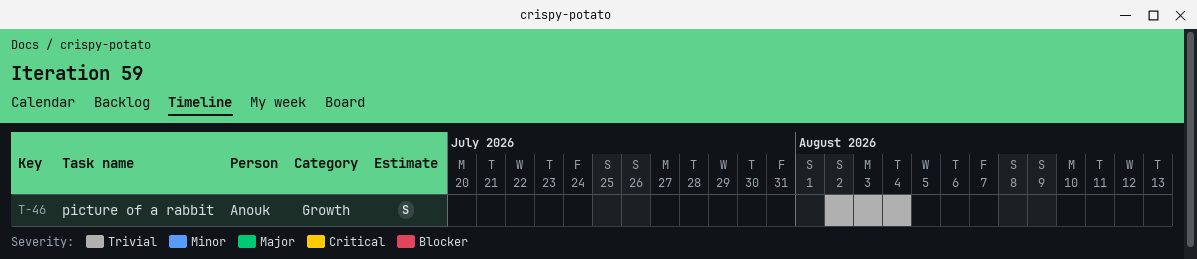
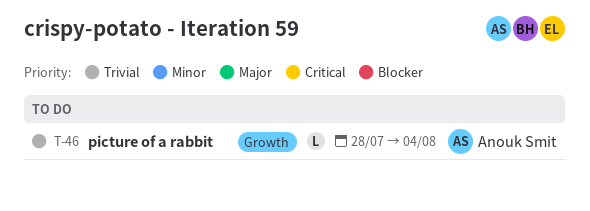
T-46, estimate: S -> L
T-46, start: Aug 2 -> Jul 28

